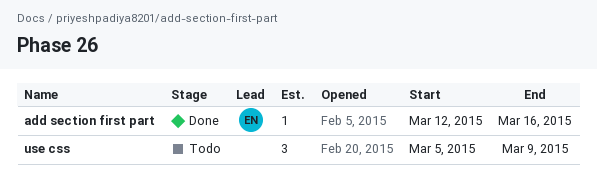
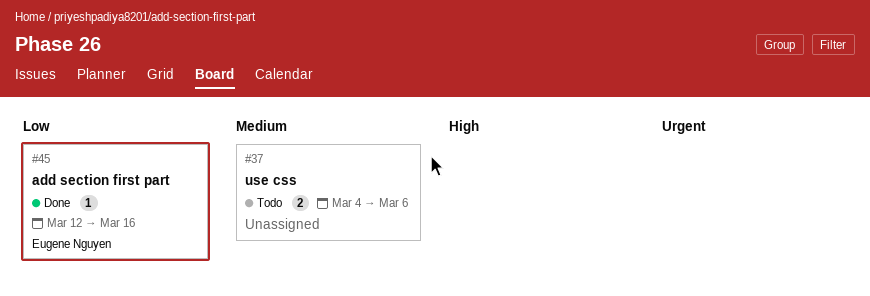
use css, estimate: 3 -> 2
use css, start: Mar 5 -> Mar 4
use css, due: Mar 9 -> Mar 6

